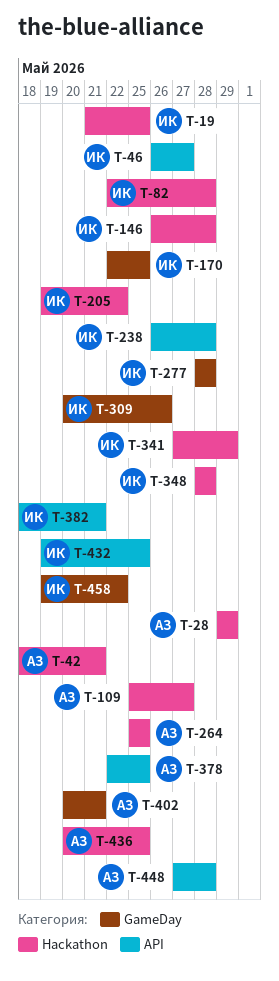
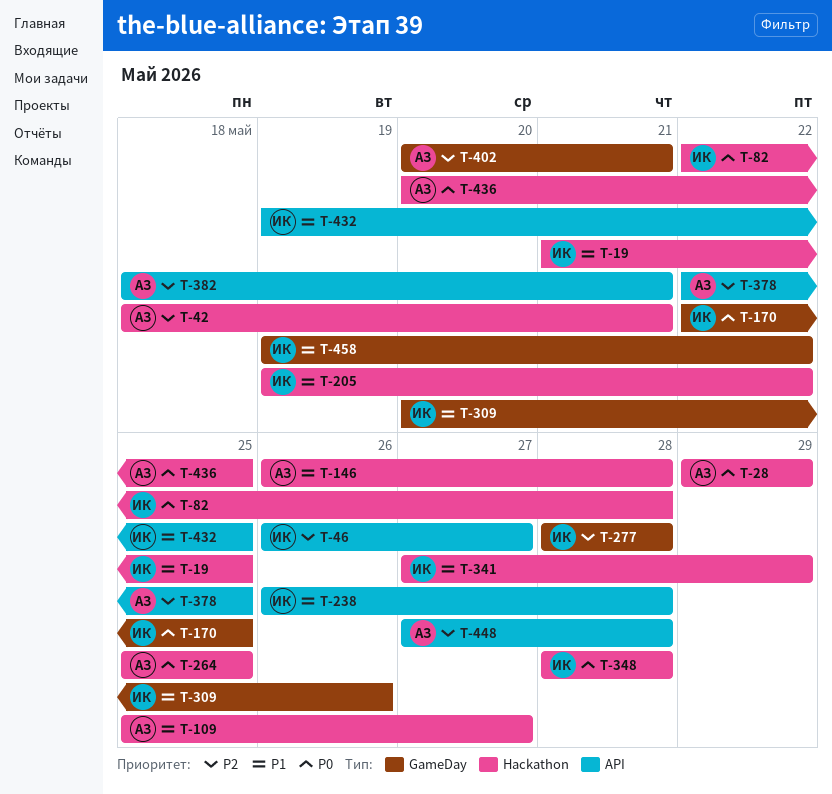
T-146, owner: ИК -> АЗ
T-382, owner: ИК -> АЗ

